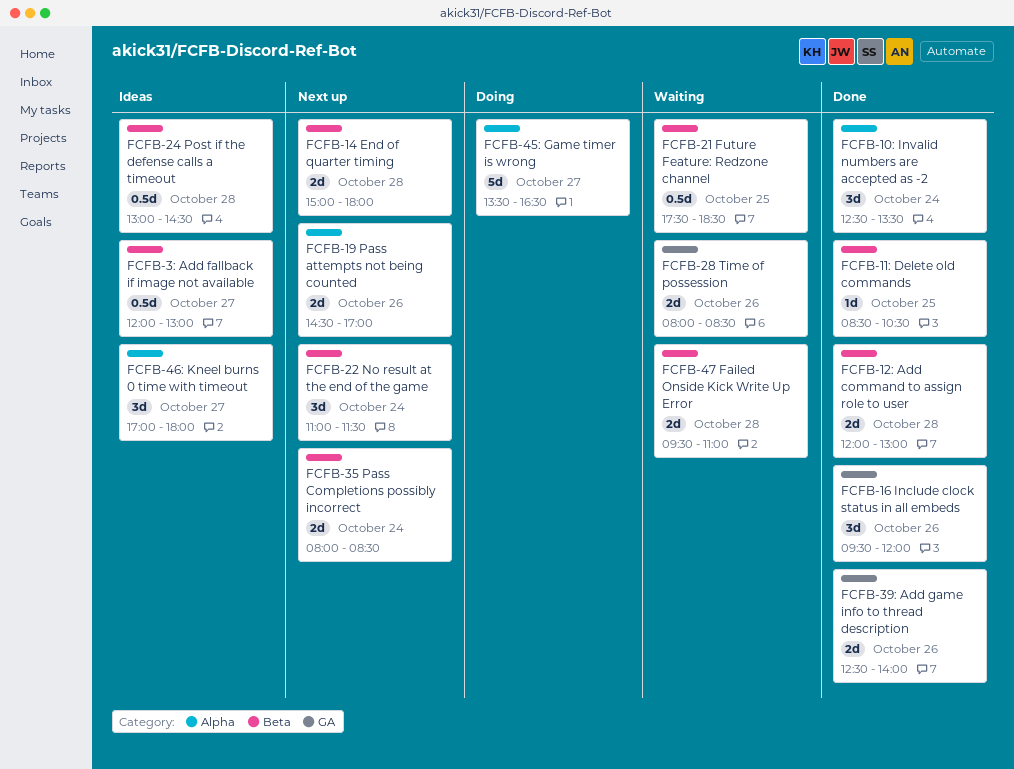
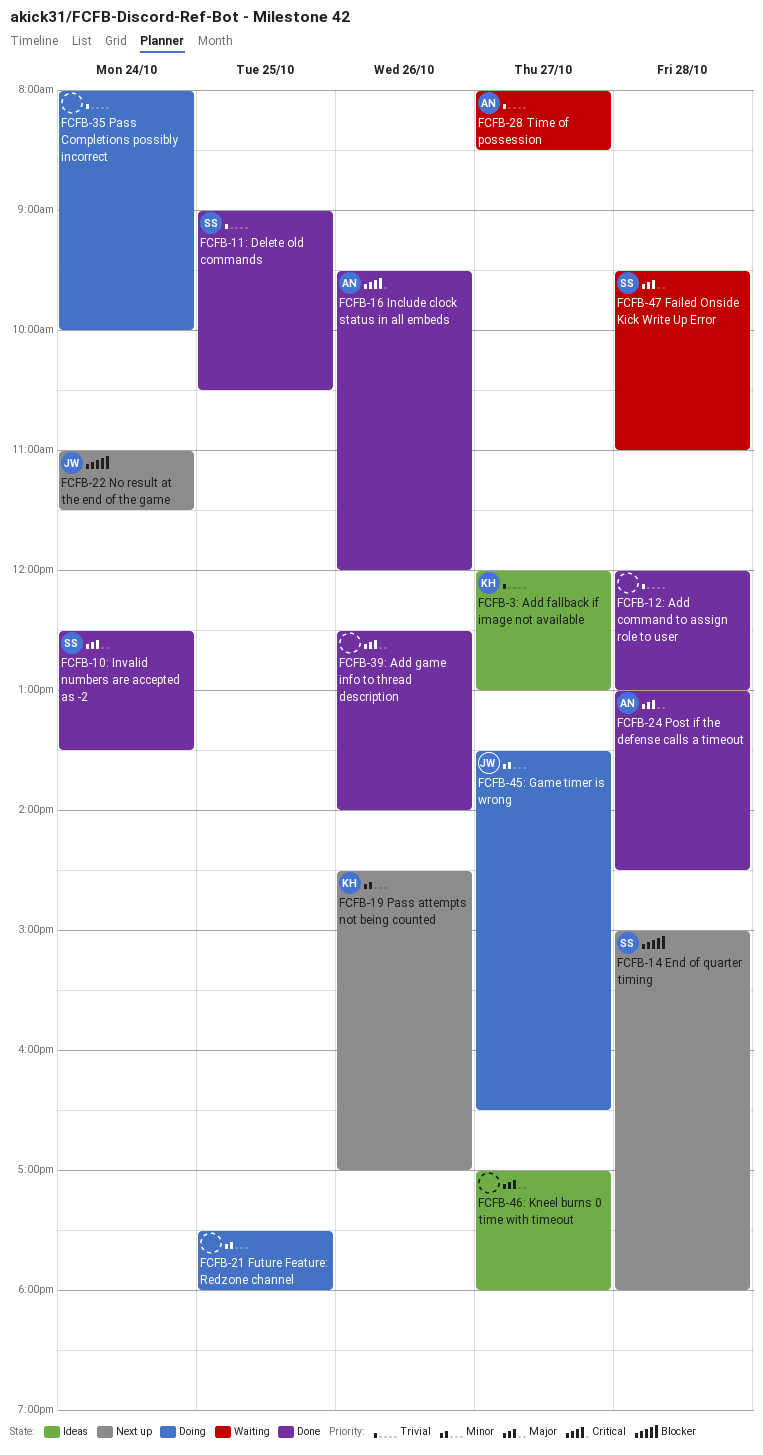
FCFB-11: Delete old commands, begins: 08:30 -> 09:00
FCFB-21 Future Feature: Redzone channel, status: Waiting -> Doing
FCFB-21 Future Feature: Redzone channel, ends: 18:30 -> 18:00
FCFB-24 Post if the defense calls a timeout, status: Ideas -> Done
FCFB-28 Time of possession, day: Oct 26 -> Oct 27
FCFB-35 Pass Completions possibly incorrect, status: Next up -> Doing
FCFB-35 Pass Completions possibly incorrect, ends: 08:30 -> 10:00

